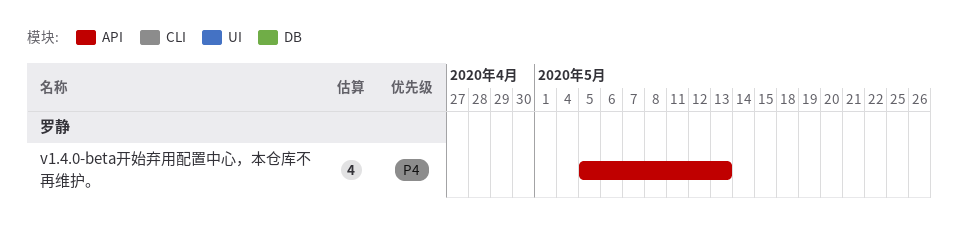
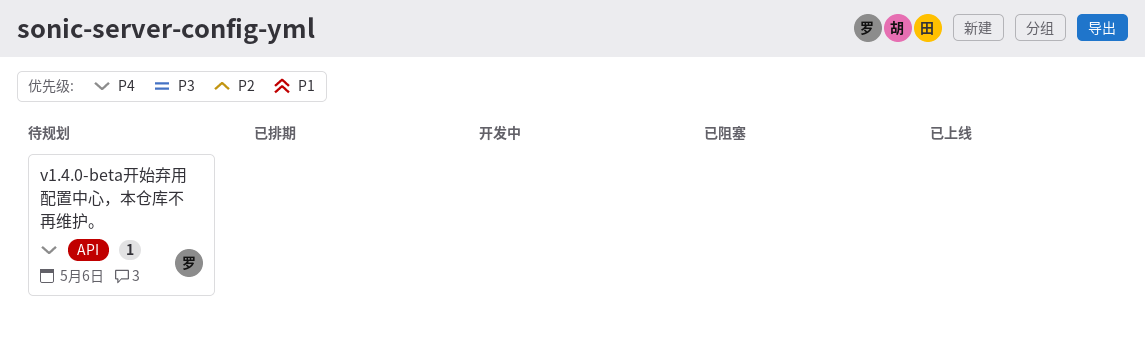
v1.4.0-beta开始弃用配置中心，本仓库不再维护。, estimate: 4 -> 1
v1.4.0-beta开始弃用配置中心，本仓库不再维护。, due: May 13 -> May 6

